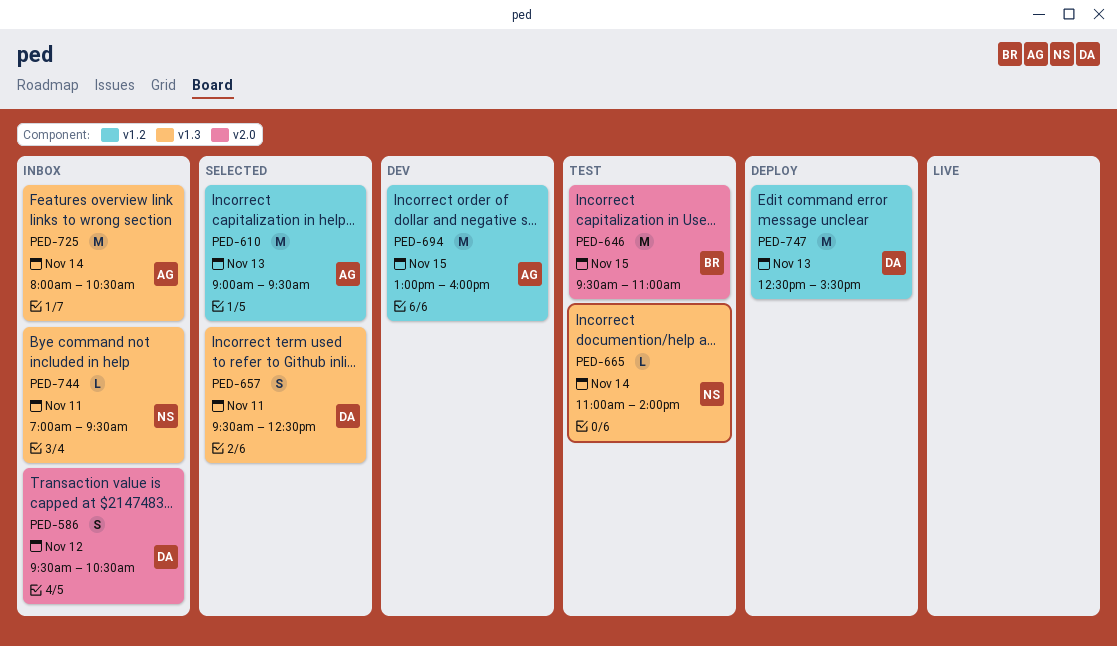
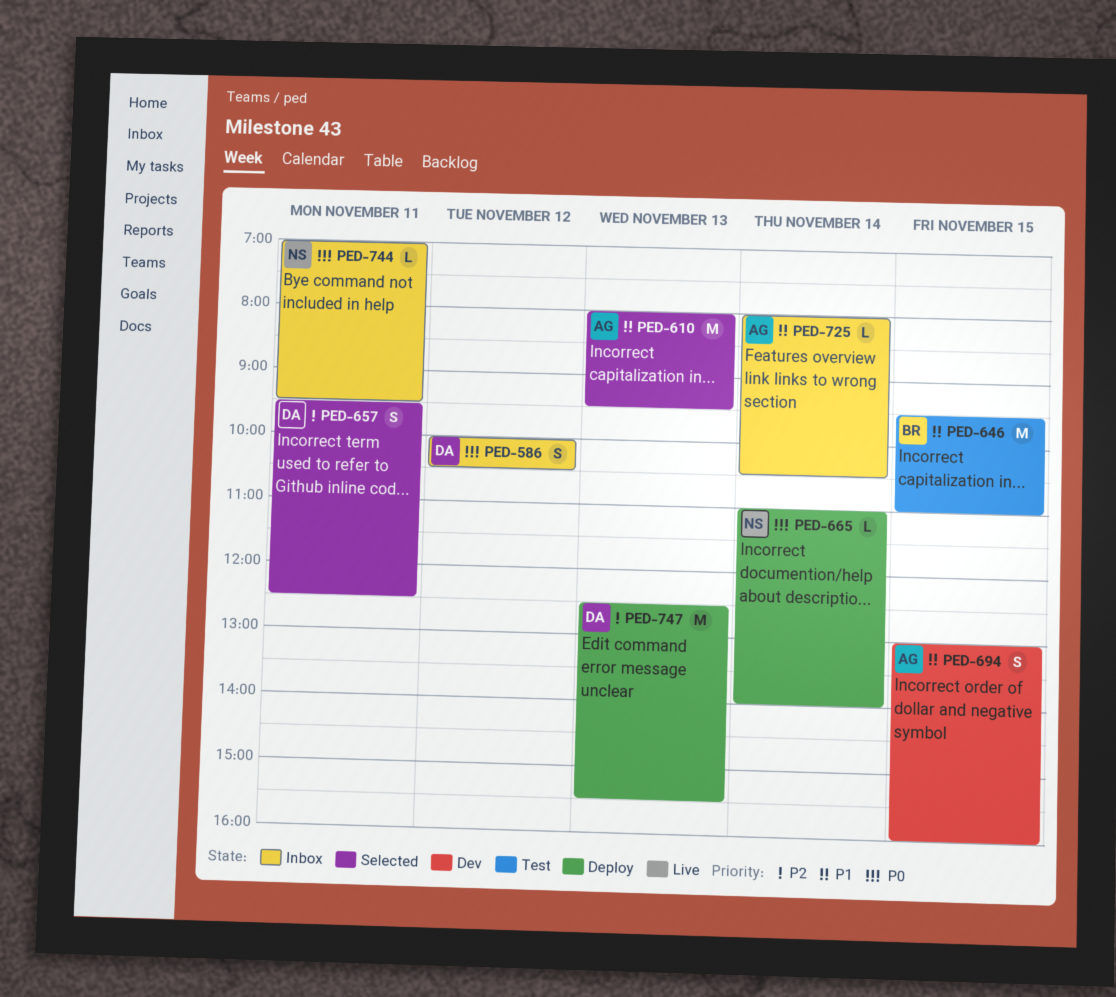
PED-586, begins: 09:30 -> 10:00
PED-610, begins: 09:00 -> 08:00
PED-665, status: Test -> Deploy
PED-694, estimate: M -> S
PED-725, estimate: M -> L

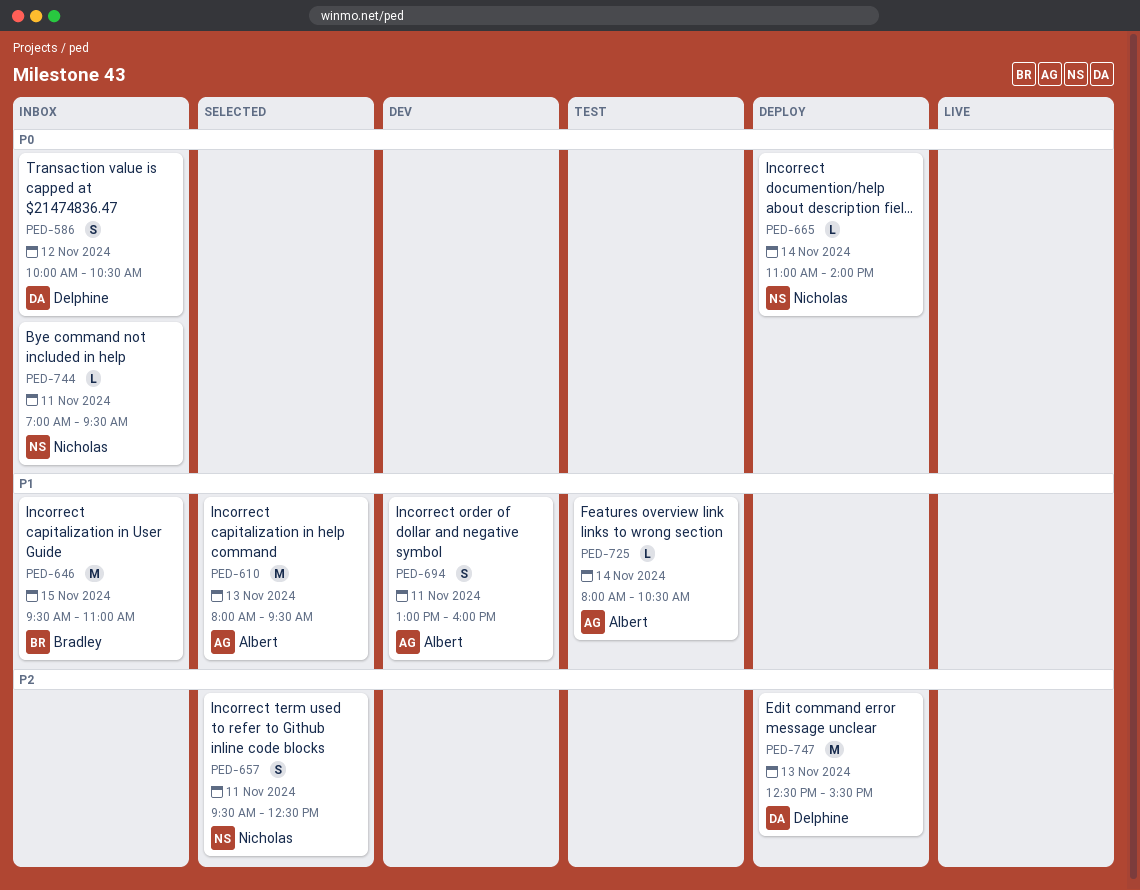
PED-646, status: Test -> Inbox
PED-657, owner: Delphine -> Nicholas
PED-694, day: Nov 15 -> Nov 11
PED-725, status: Inbox -> Test

